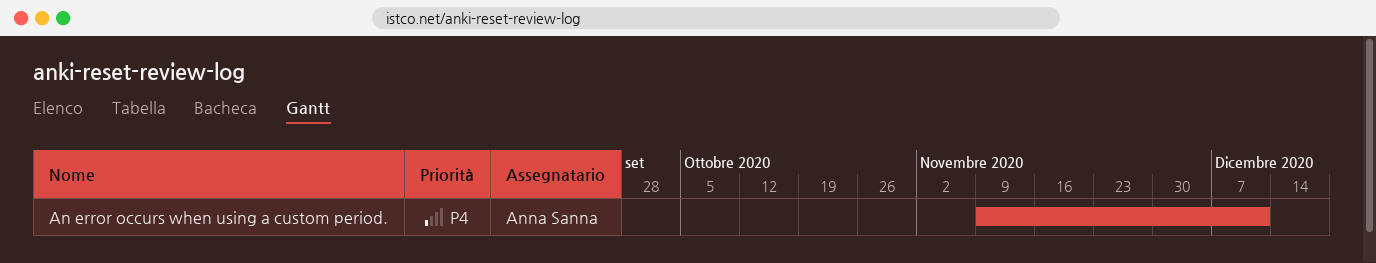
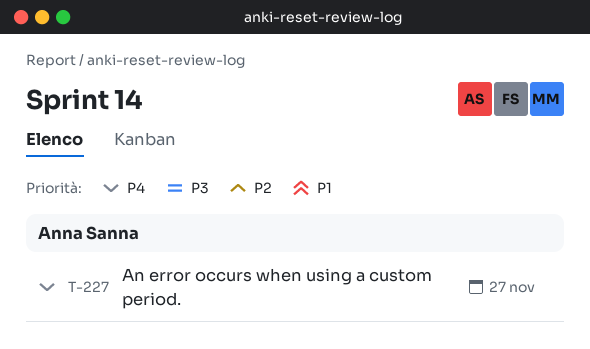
An error occurs when using a custom period., due: Dec 11 -> Nov 27

